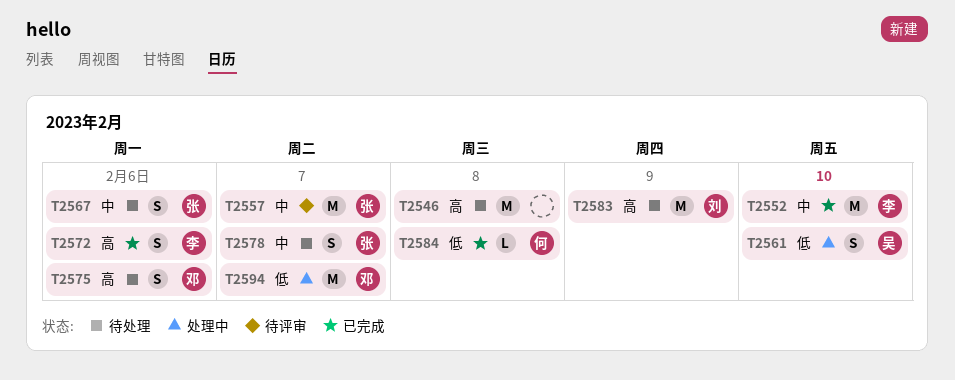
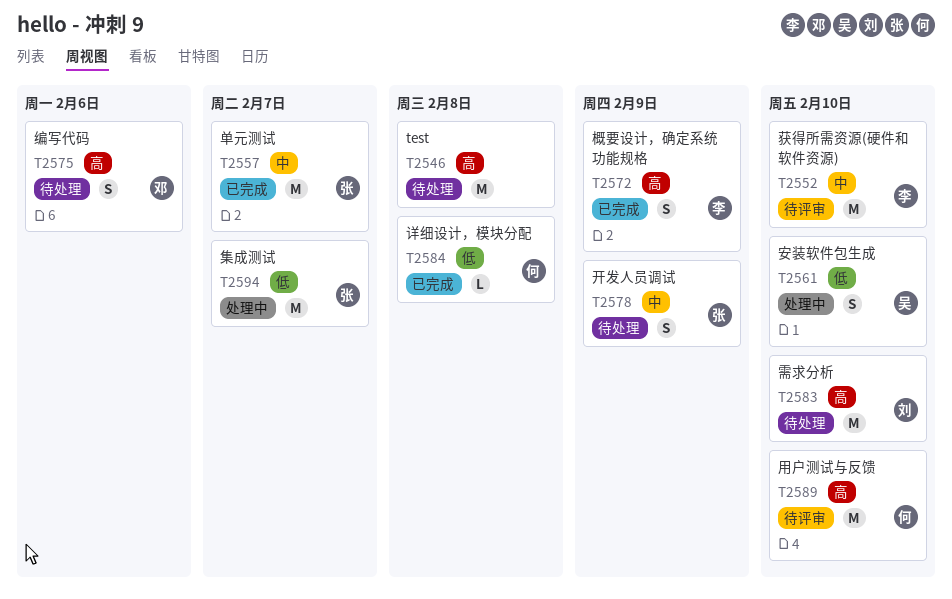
T2552, status: 已完成 -> 待评审
T2557, status: 待评审 -> 已完成
T2567: present -> none
T2572, due: Feb 6 -> Feb 9
T2578, due: Feb 7 -> Feb 9
T2583, due: Feb 9 -> Feb 10
T2589: none -> present
T2594, owner: 邓 -> 张

